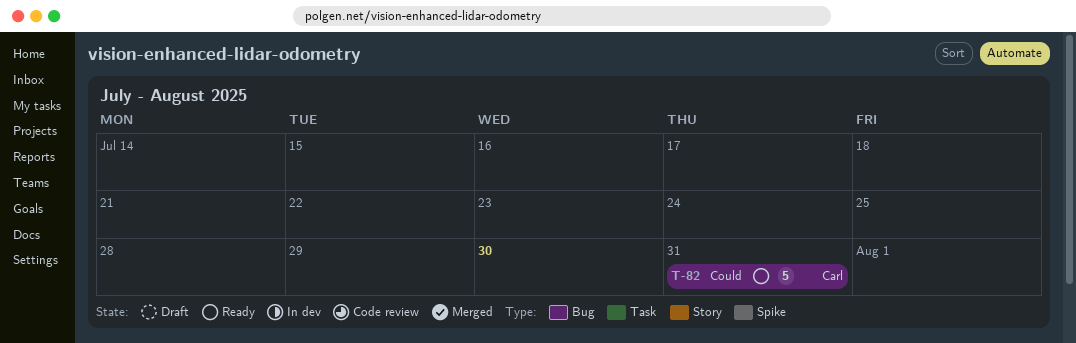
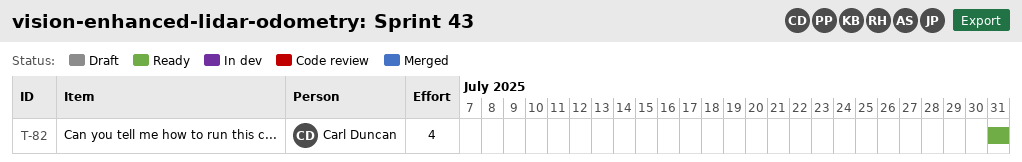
T-82, estimate: 5 -> 4

